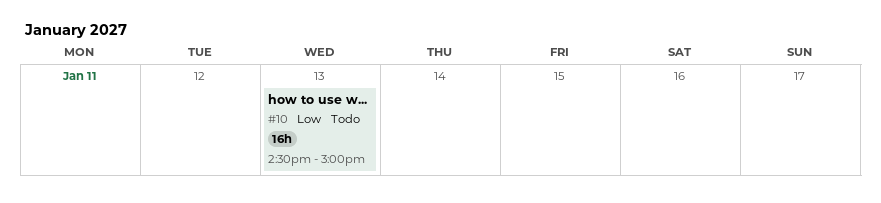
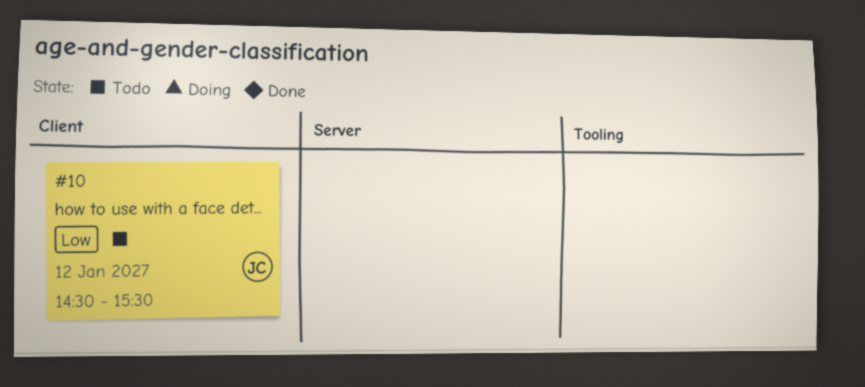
#10, day: Jan 13 -> Jan 12
#10, ends: 15:00 -> 15:30

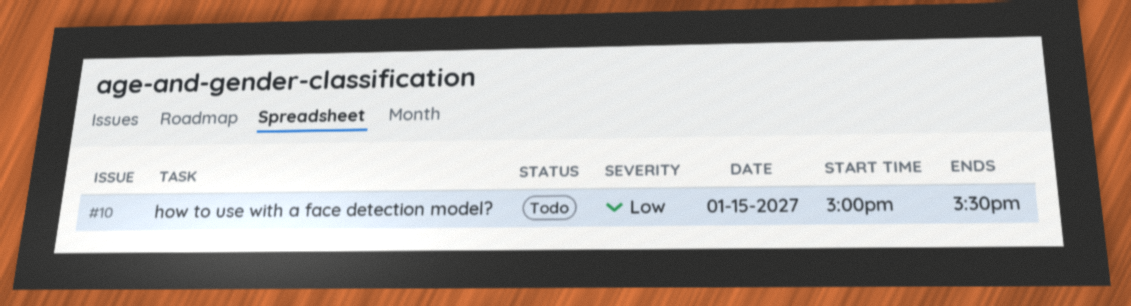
#10, day: Jan 12 -> Jan 15
#10, begins: 14:30 -> 15:00

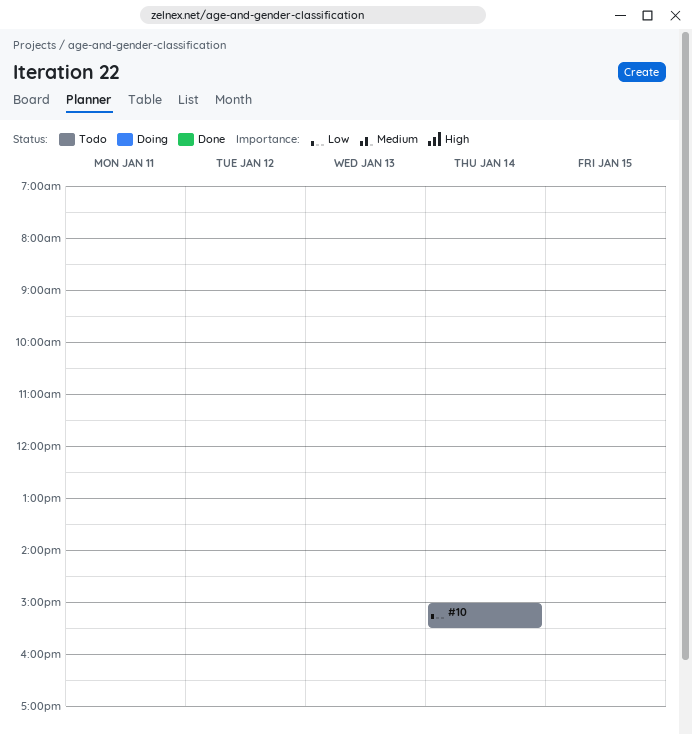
#10, day: Jan 15 -> Jan 14

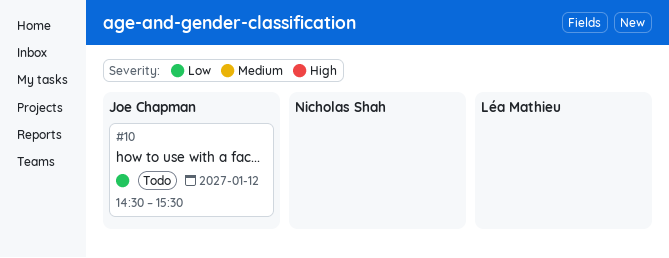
#10, day: Jan 14 -> Jan 12
#10, begins: 15:00 -> 14:30

